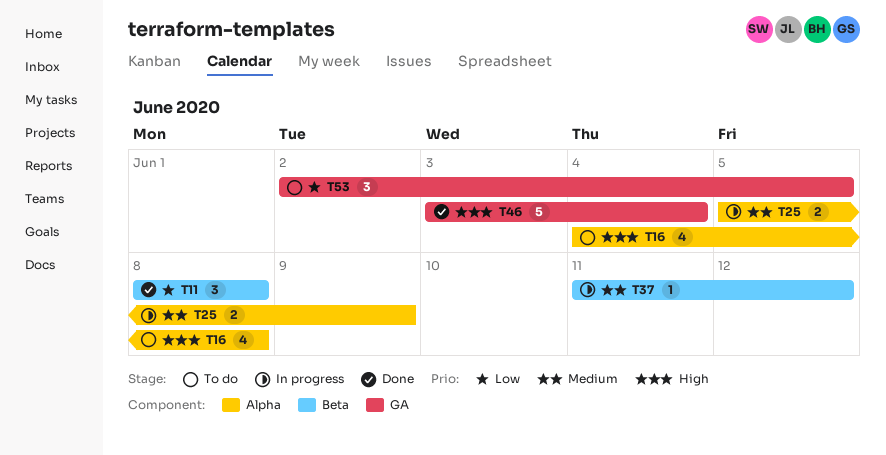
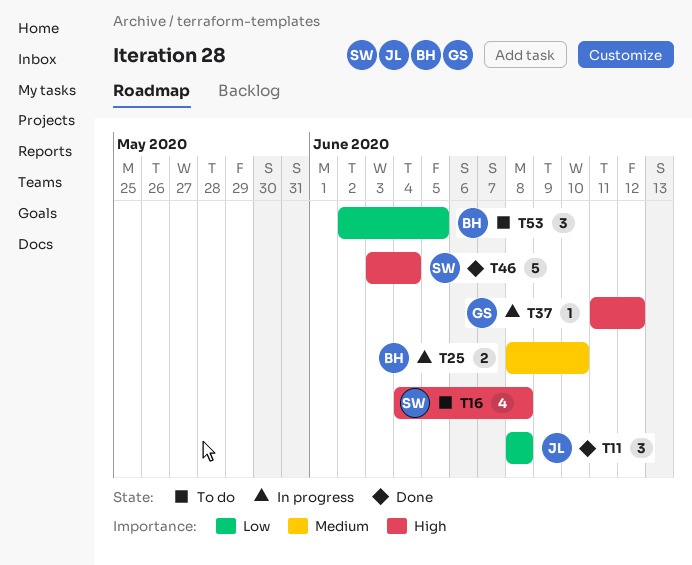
T25, start: Jun 5 -> Jun 8
T25, due: Jun 9 -> Jun 10
T37, priority: Medium -> High

